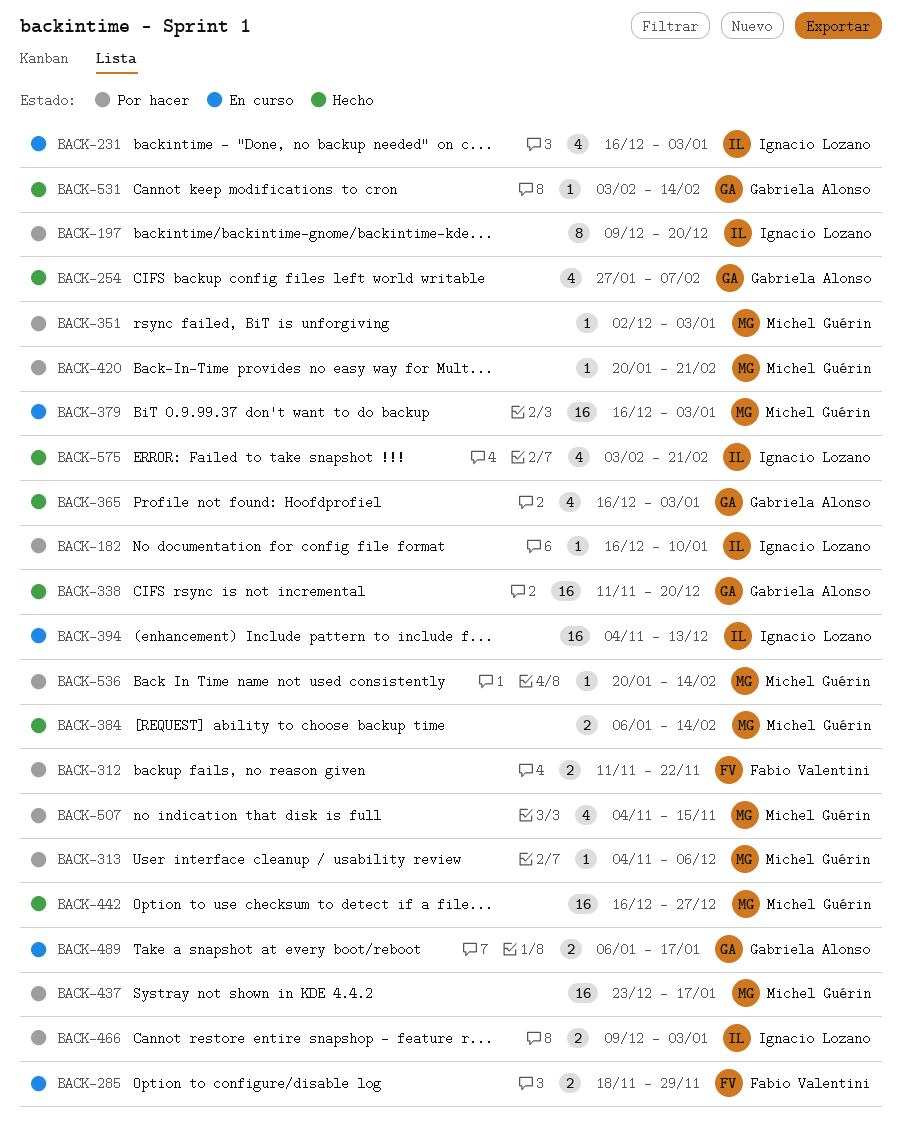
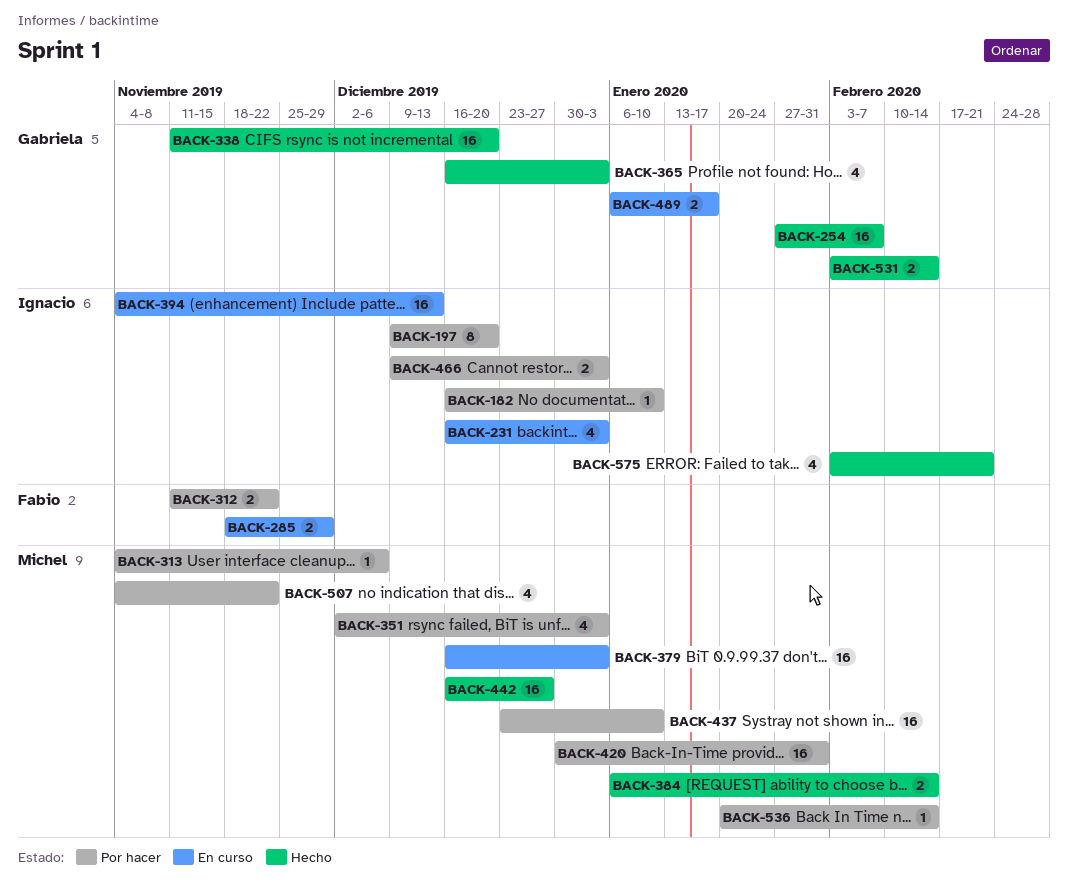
BACK-254, estimate: 4 -> 16
BACK-351, estimate: 1 -> 4
BACK-420, estimate: 1 -> 16
BACK-420, start: Jan 20 -> Dec 30
BACK-420, due: Feb 21 -> Jan 31
BACK-437, due: Jan 17 -> Jan 10
BACK-507, due: Nov 15 -> Nov 22
BACK-531, estimate: 1 -> 2

